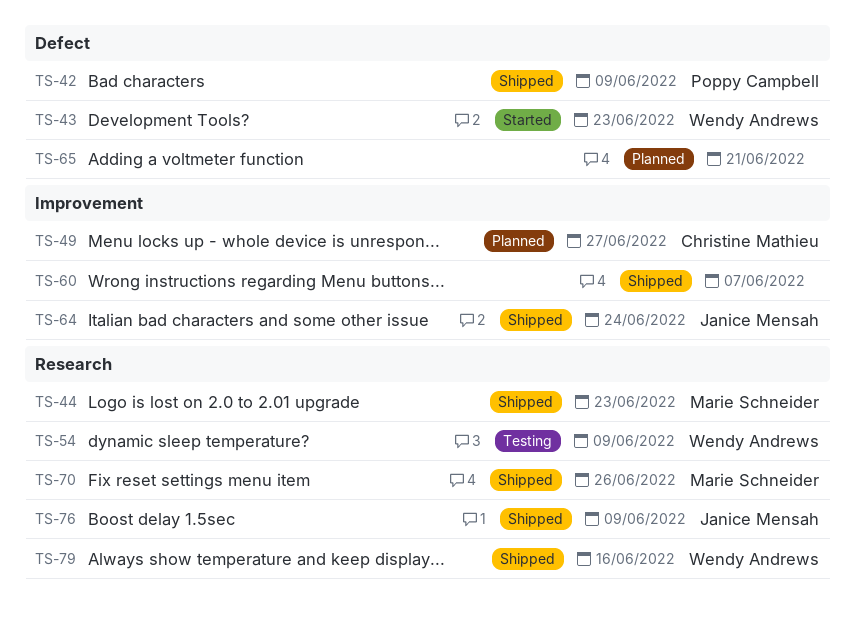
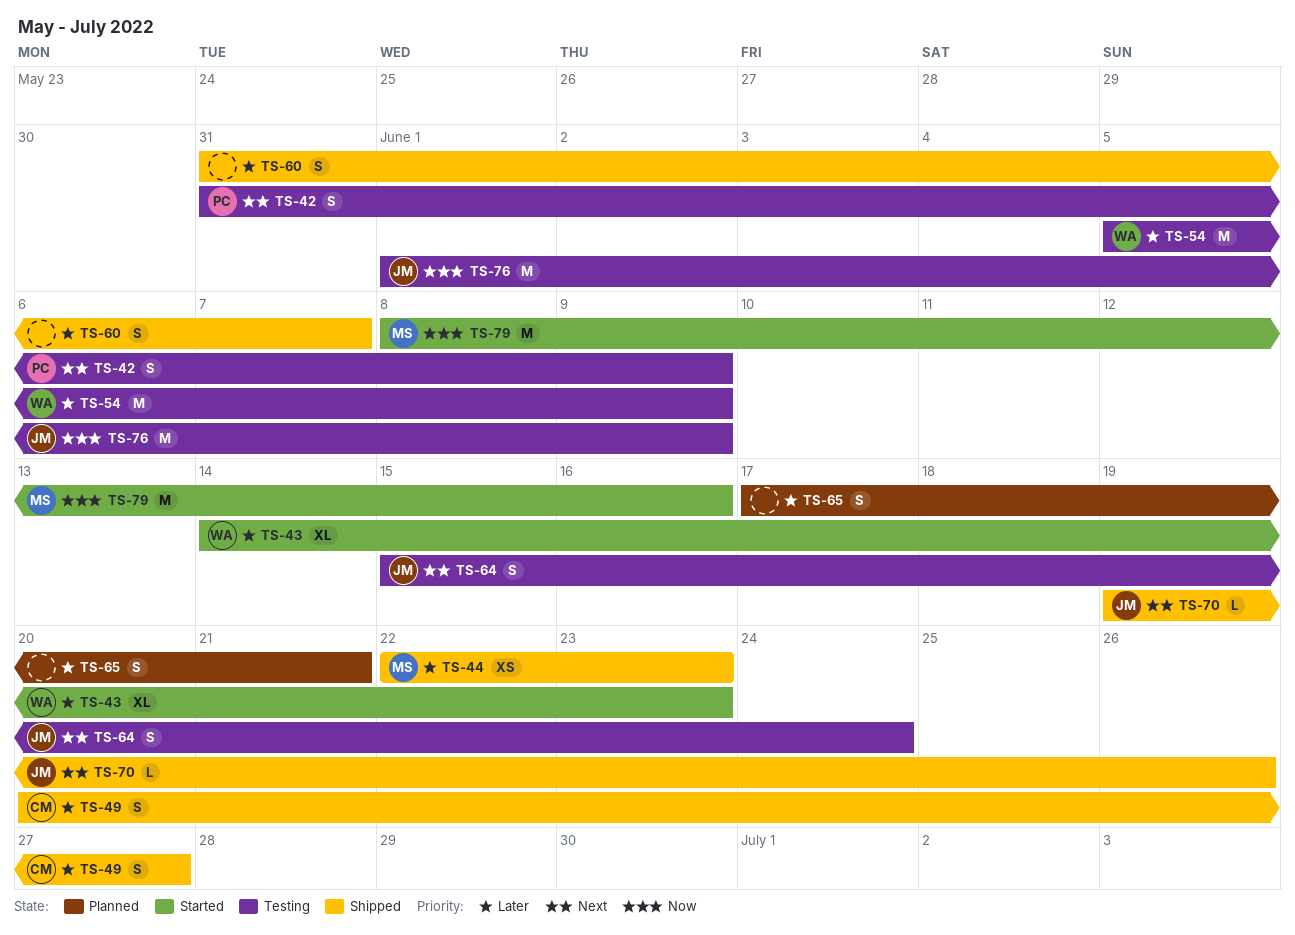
TS-42, status: Shipped -> Testing
TS-49, status: Planned -> Shipped
TS-64, status: Shipped -> Testing
TS-70, owner: Marie Schneider -> Janice Mensah
TS-76, status: Shipped -> Testing
TS-79, status: Shipped -> Started
TS-79, owner: Wendy Andrews -> Marie Schneider

